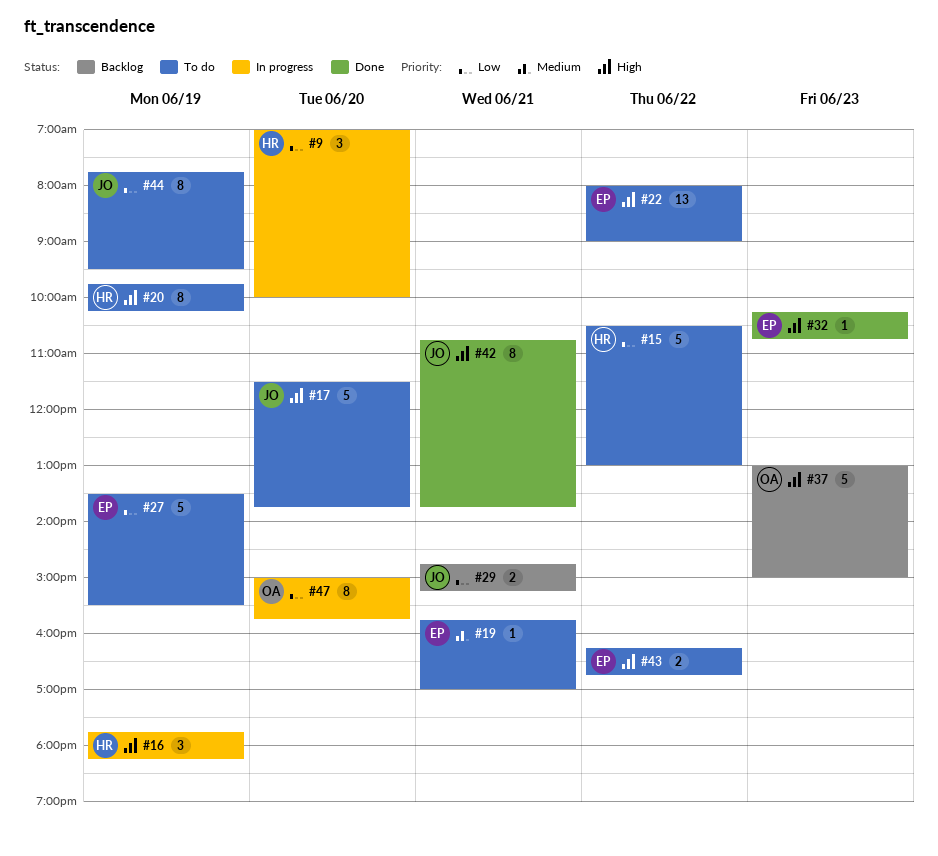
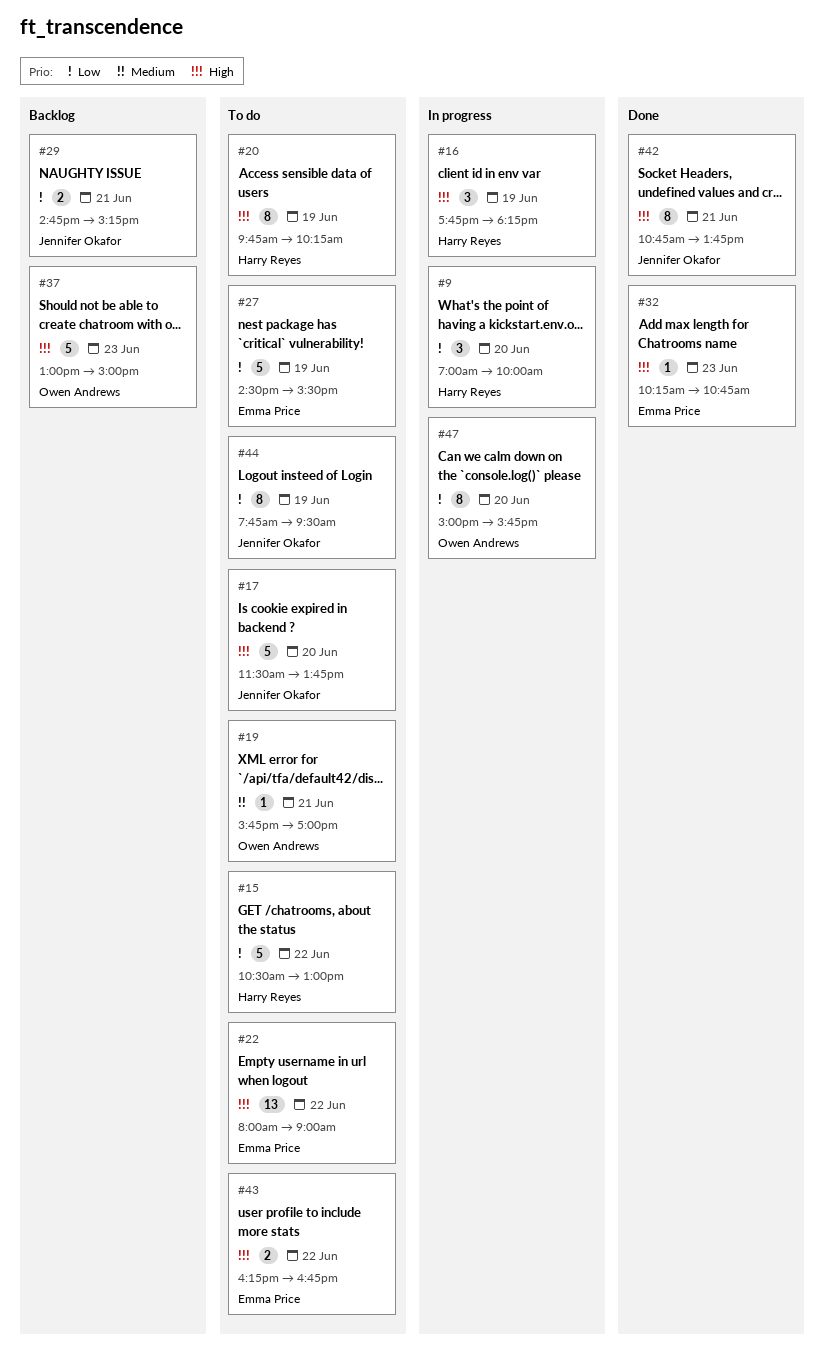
#19, owner: Emma Price -> Owen Andrews
#27, begins: 13:30 -> 14:30

